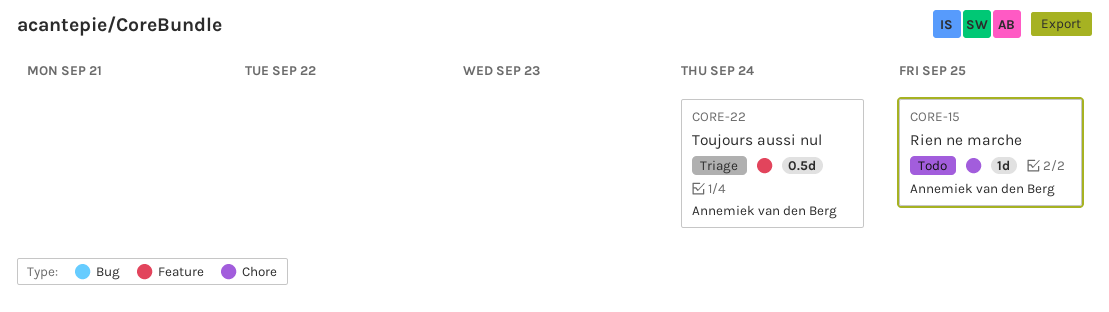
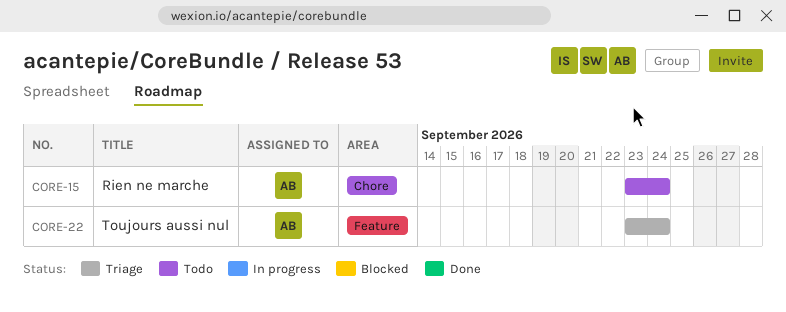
CORE-15, due: Sep 25 -> Sep 24

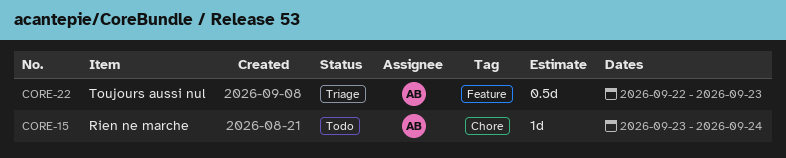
CORE-22, start: Sep 23 -> Sep 22
CORE-22, due: Sep 24 -> Sep 23

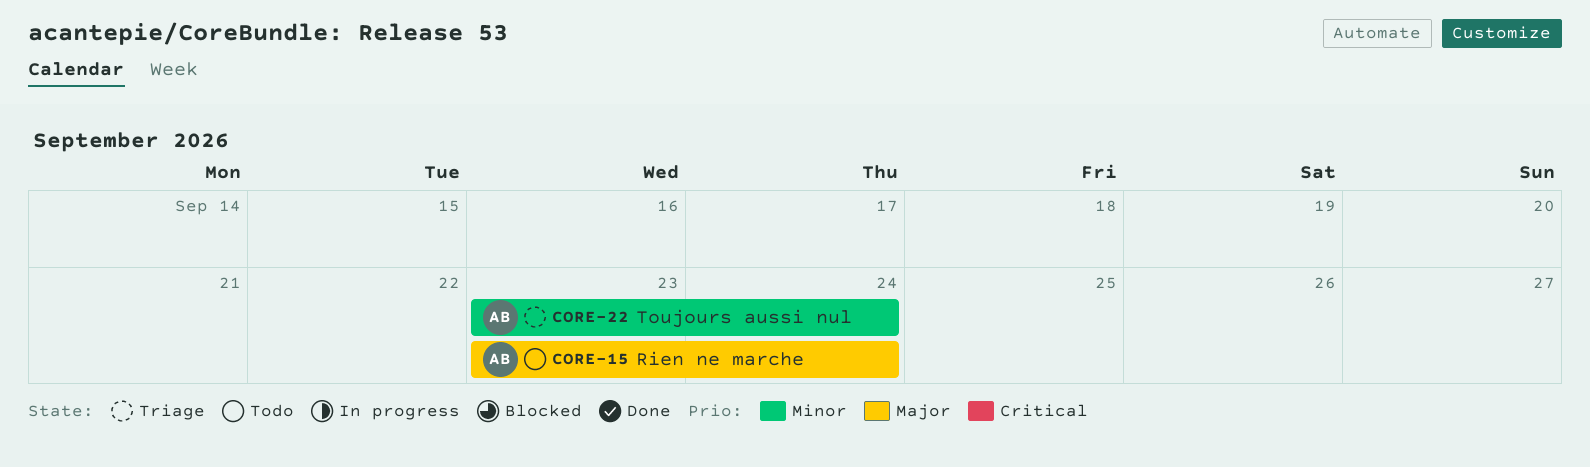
CORE-22, start: Sep 22 -> Sep 23
CORE-22, due: Sep 23 -> Sep 24

